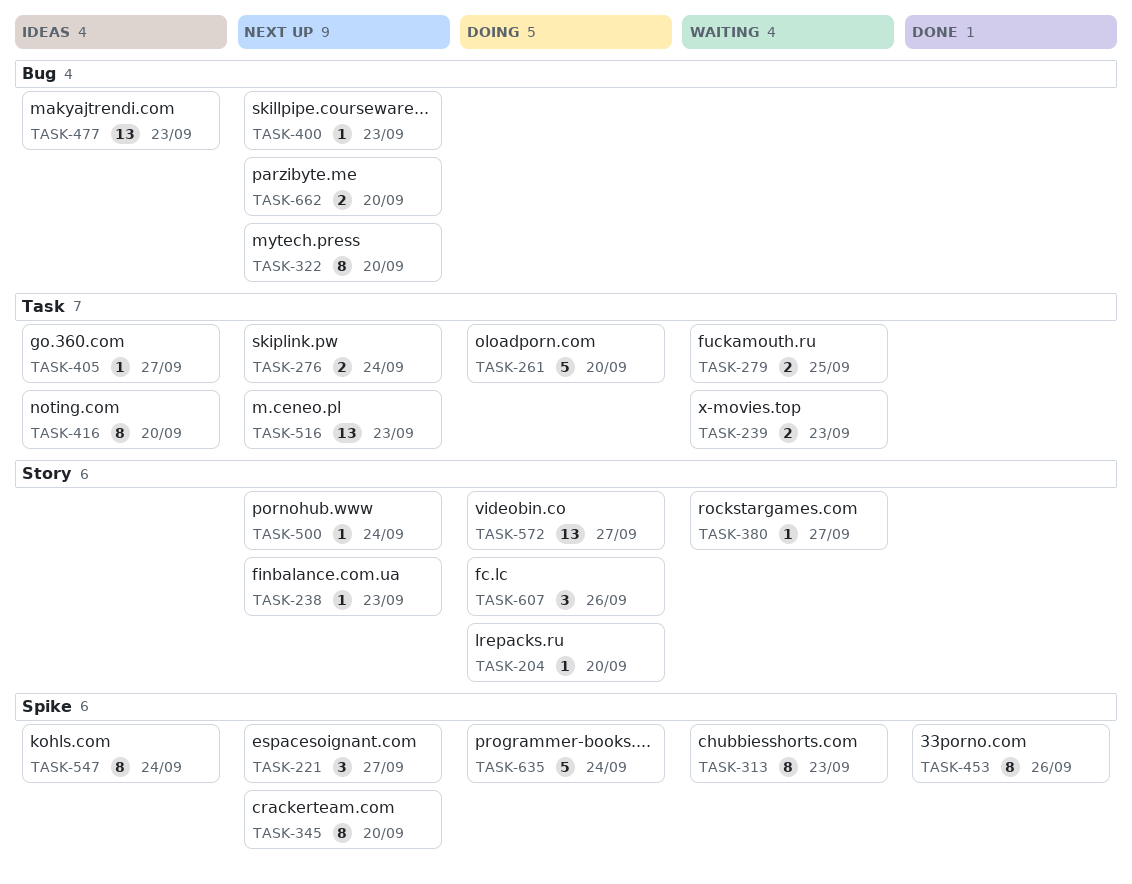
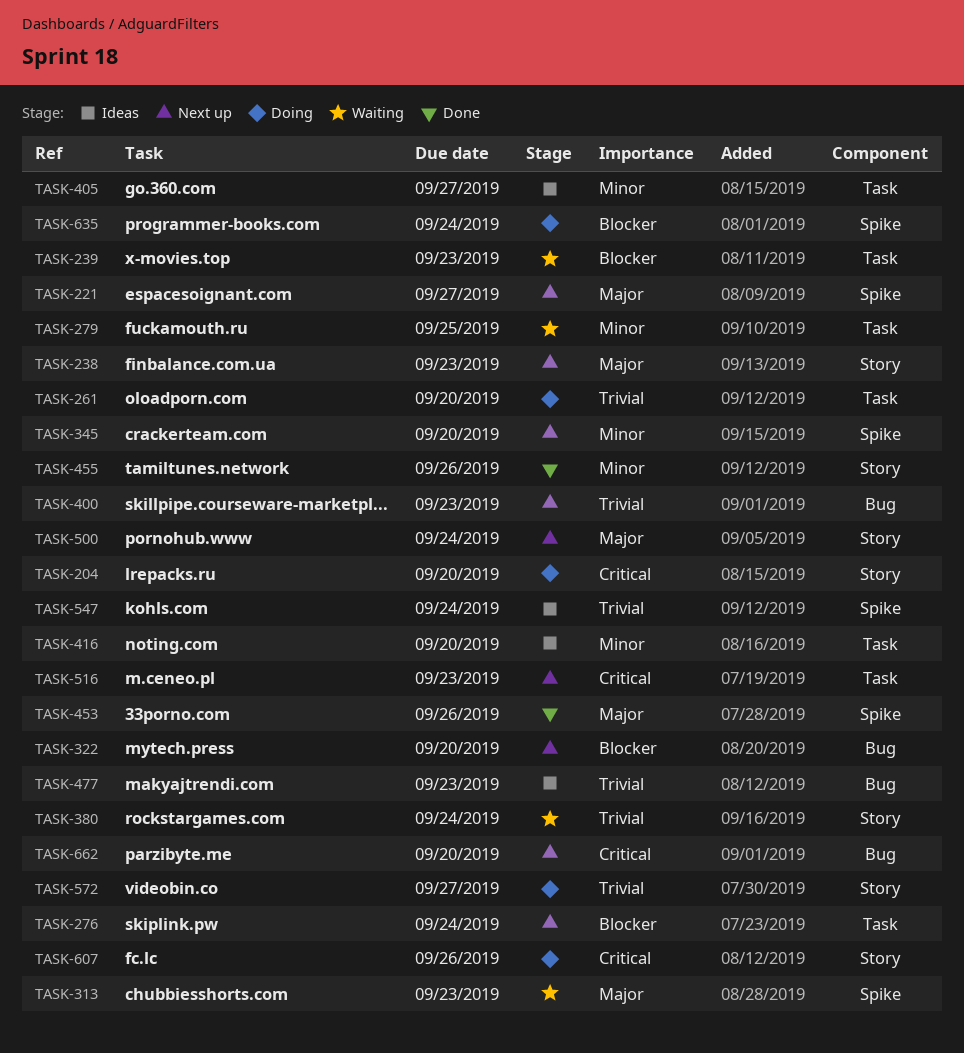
TASK-380, due: Sep 27 -> Sep 24
TASK-455: none -> present

